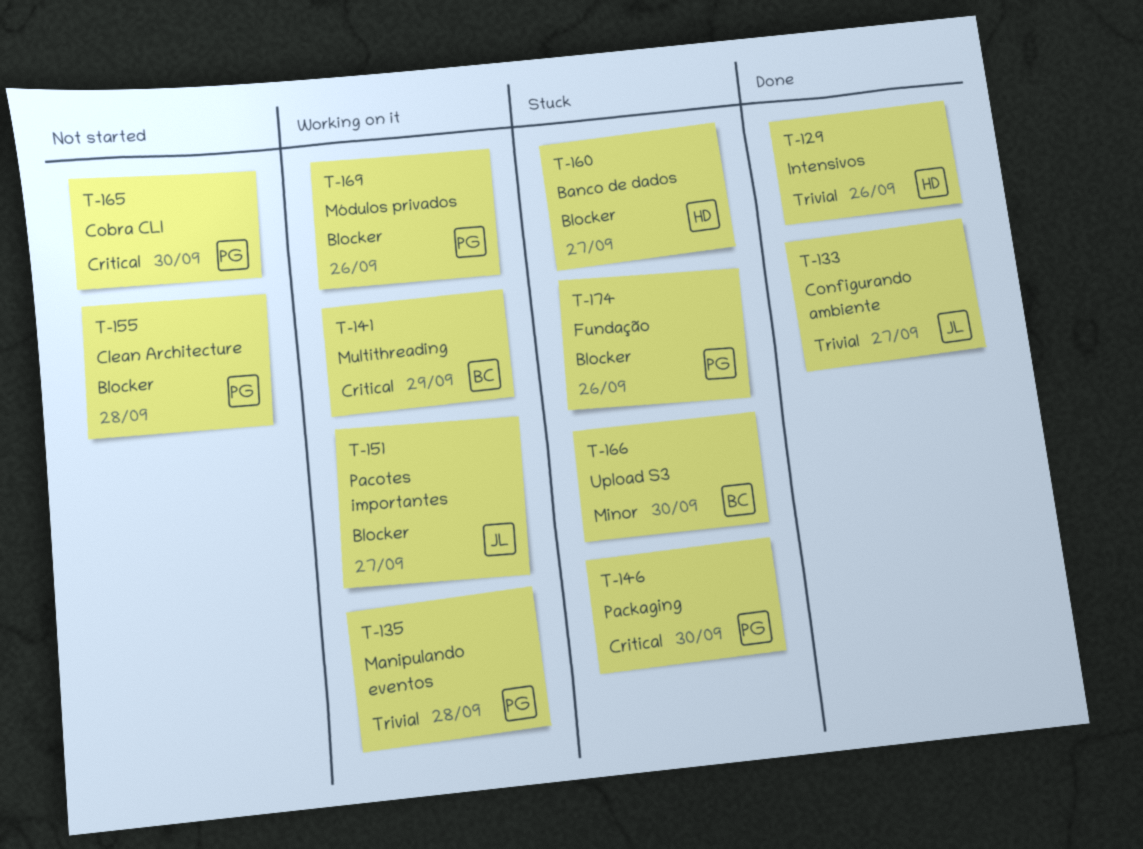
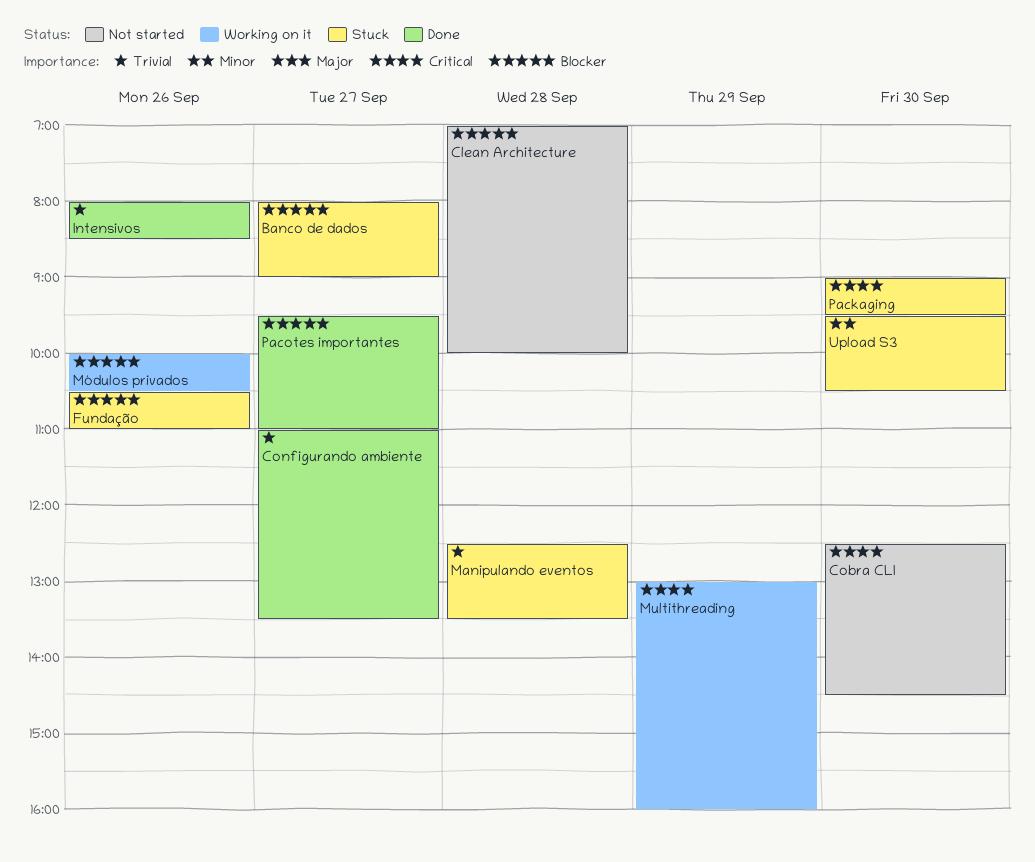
Manipulando eventos, status: Working on it -> Stuck
Pacotes importantes, status: Working on it -> Done

